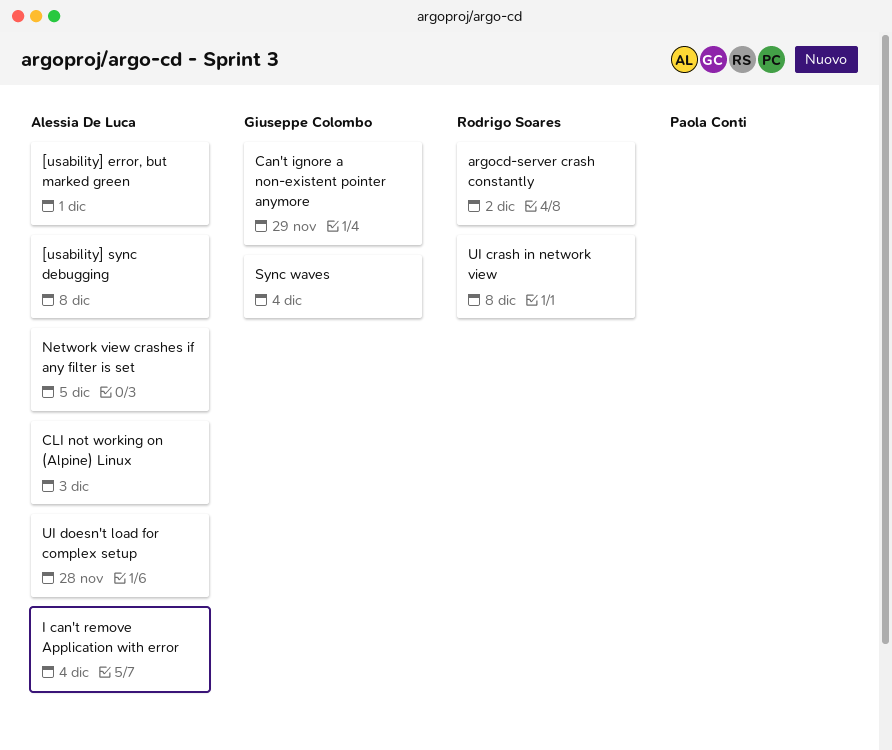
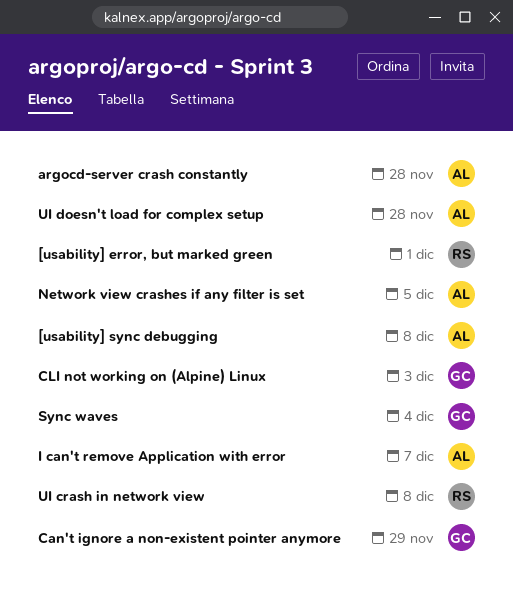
[usability] error, but marked green, owner: Alessia De Luca -> Rodrigo Soares
argocd-server crash constantly, owner: Rodrigo Soares -> Alessia De Luca
argocd-server crash constantly, due: Dec 2 -> Nov 28
CLI not working on (Alpine) Linux, owner: Alessia De Luca -> Giuseppe Colombo
I can't remove Application with error, due: Dec 4 -> Dec 7

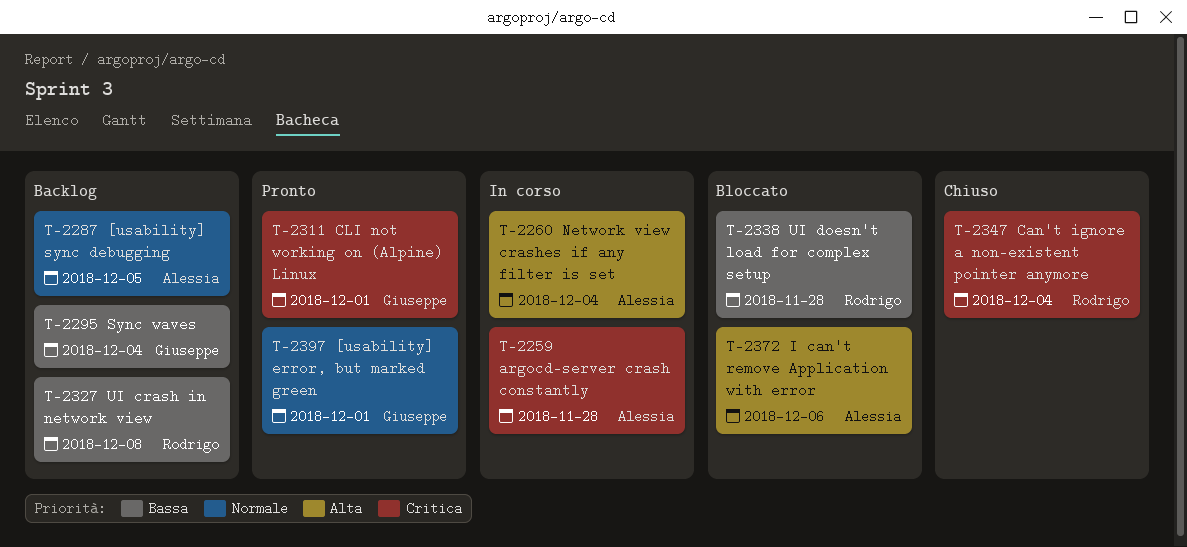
[usability] error, but marked green, owner: Rodrigo -> Giuseppe
[usability] sync debugging, due: Dec 8 -> Dec 5
Can't ignore a non-existent pointer anymore, owner: Giuseppe -> Rodrigo
Can't ignore a non-existent pointer anymore, due: Nov 29 -> Dec 4
CLI not working on (Alpine) Linux, due: Dec 3 -> Dec 1
I can't remove Application with error, due: Dec 7 -> Dec 6
Network view crashes if any filter is set, due: Dec 5 -> Dec 4
UI doesn't load for complex setup, owner: Alessia -> Rodrigo

